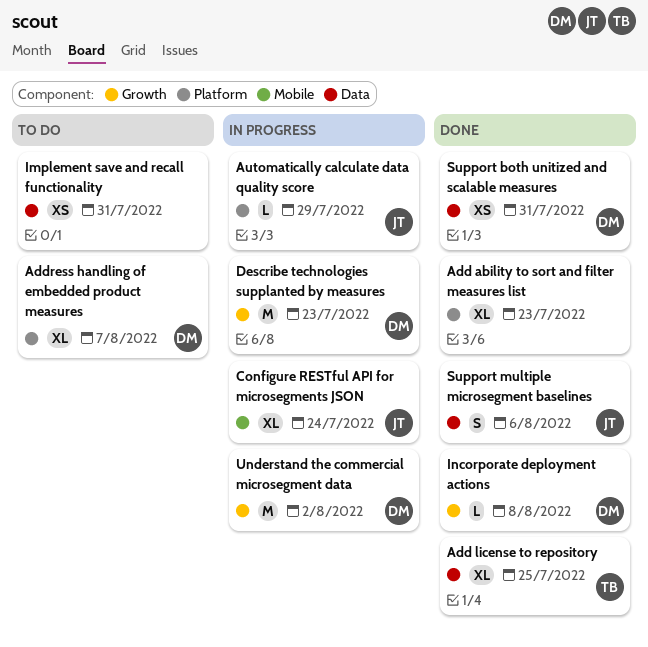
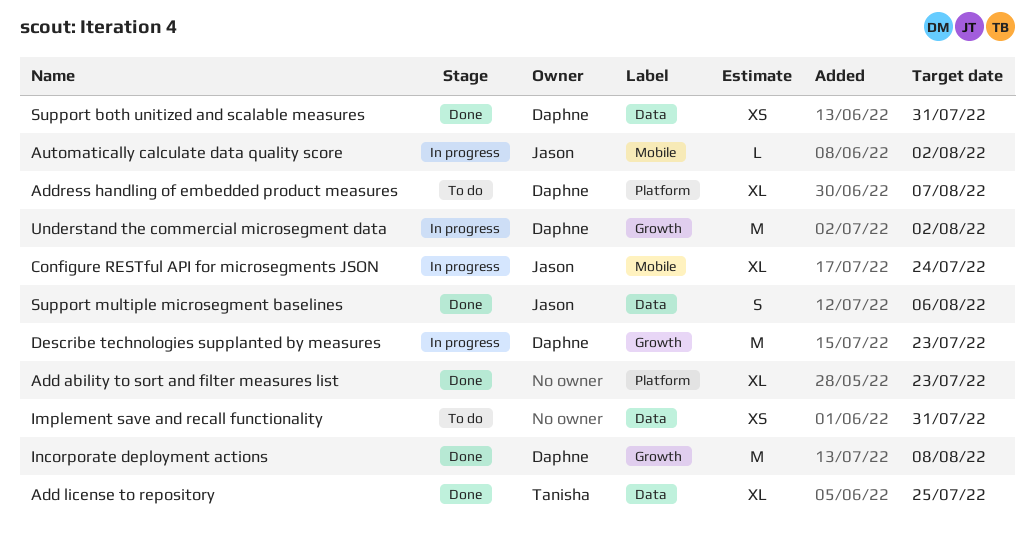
Automatically calculate data quality score, label: Platform -> Mobile
Automatically calculate data quality score, due: Jul 29 -> Aug 2
Incorporate deployment actions, estimate: L -> M

